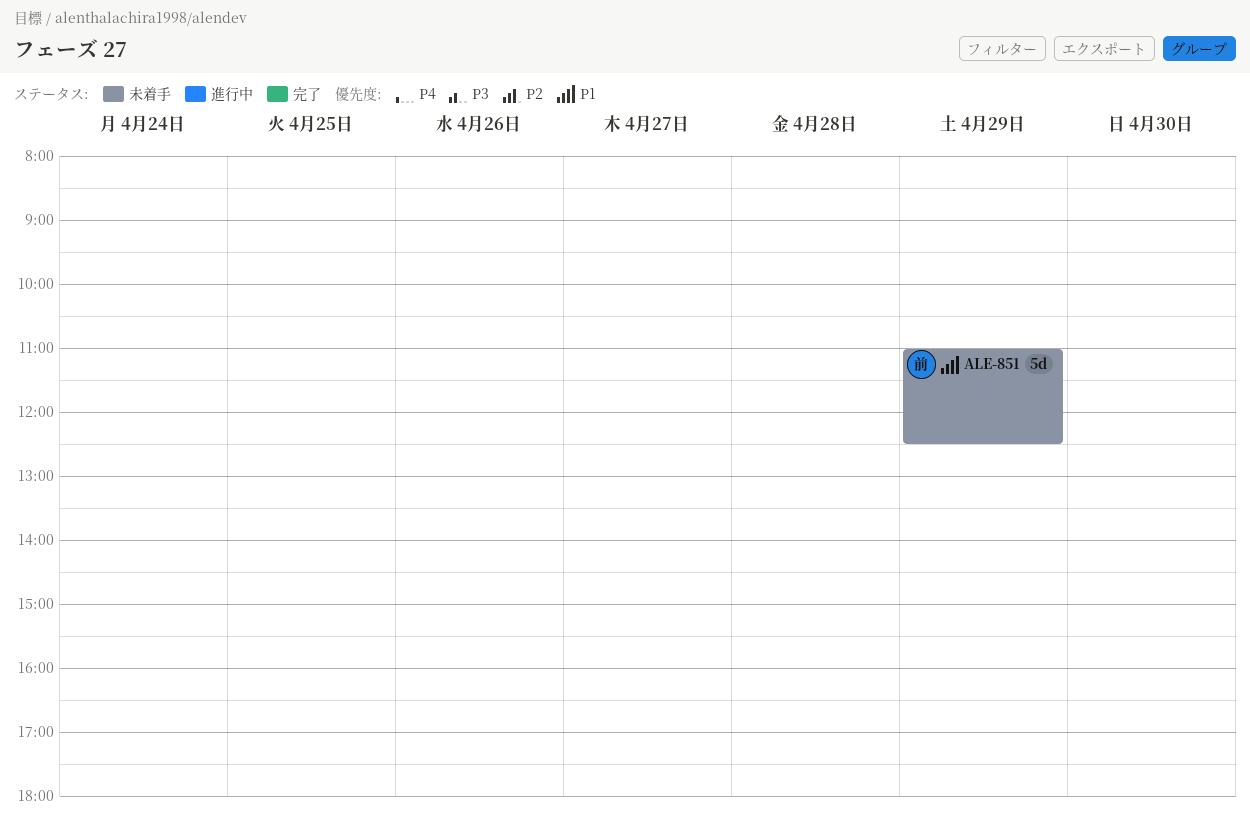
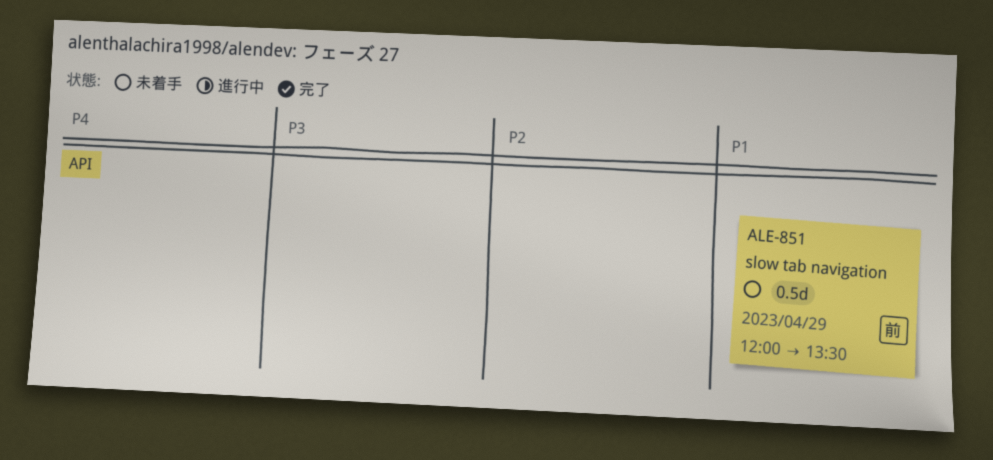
ALE-851, estimate: 5d -> 0.5d
ALE-851, begins: 11:00 -> 12:00
ALE-851, ends: 12:30 -> 13:30

